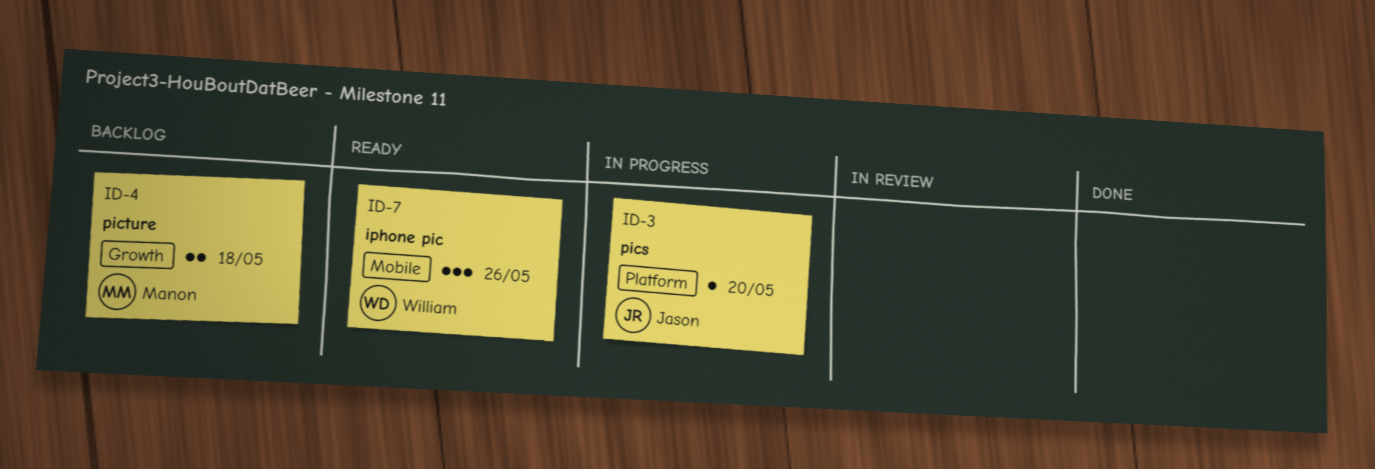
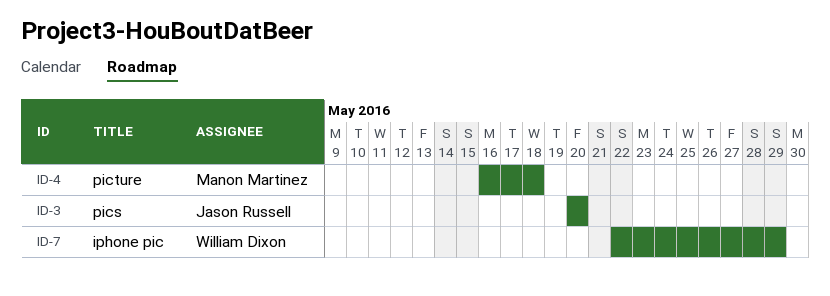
ID-7, due: May 26 -> May 29

